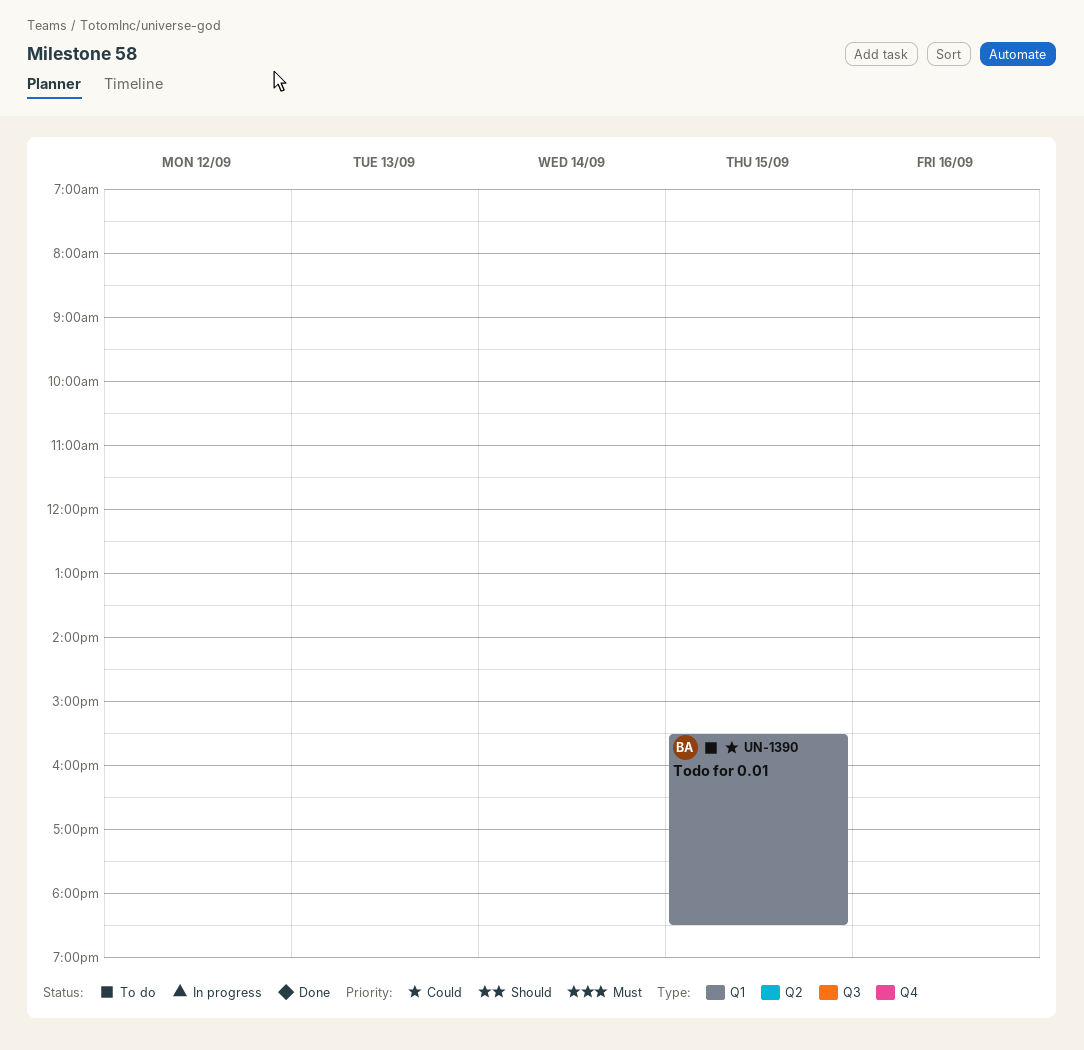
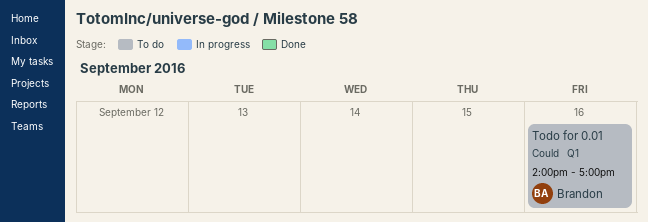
Todo for 0.01, day: Sep 15 -> Sep 16
Todo for 0.01, begins: 15:30 -> 14:00
Todo for 0.01, ends: 18:30 -> 17:00

